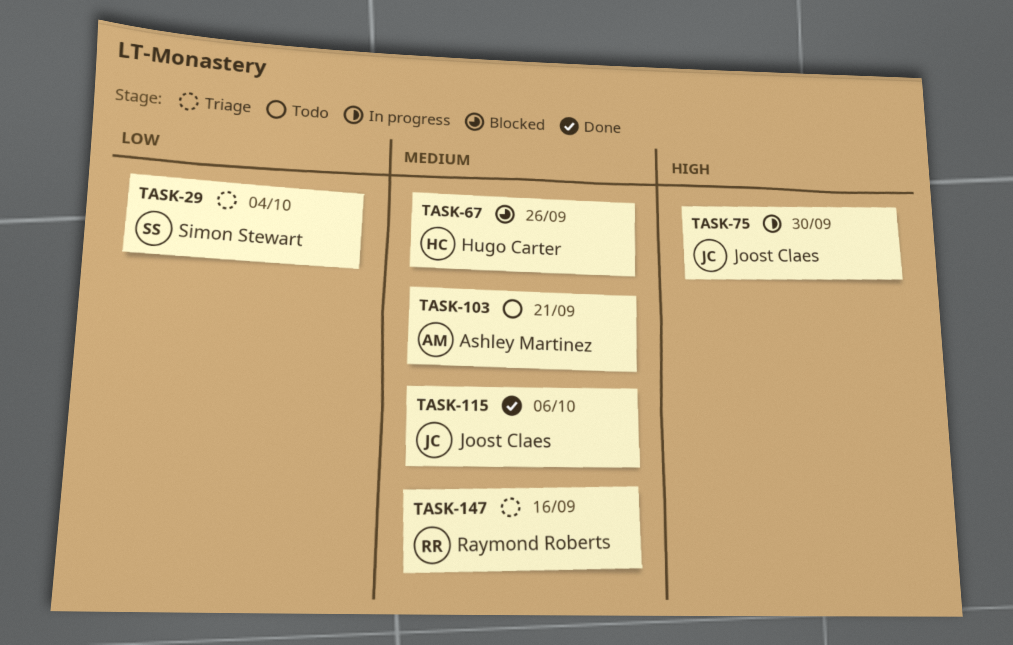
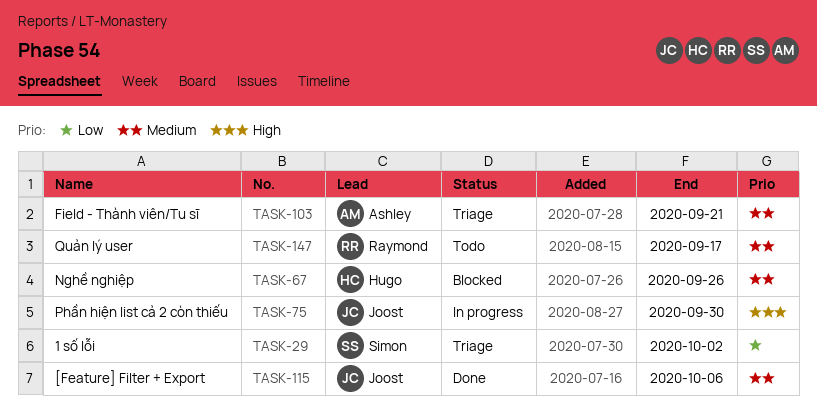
TASK-29, due: Oct 4 -> Oct 2
TASK-103, status: Todo -> Triage
TASK-147, status: Triage -> Todo
TASK-147, due: Sep 16 -> Sep 17

